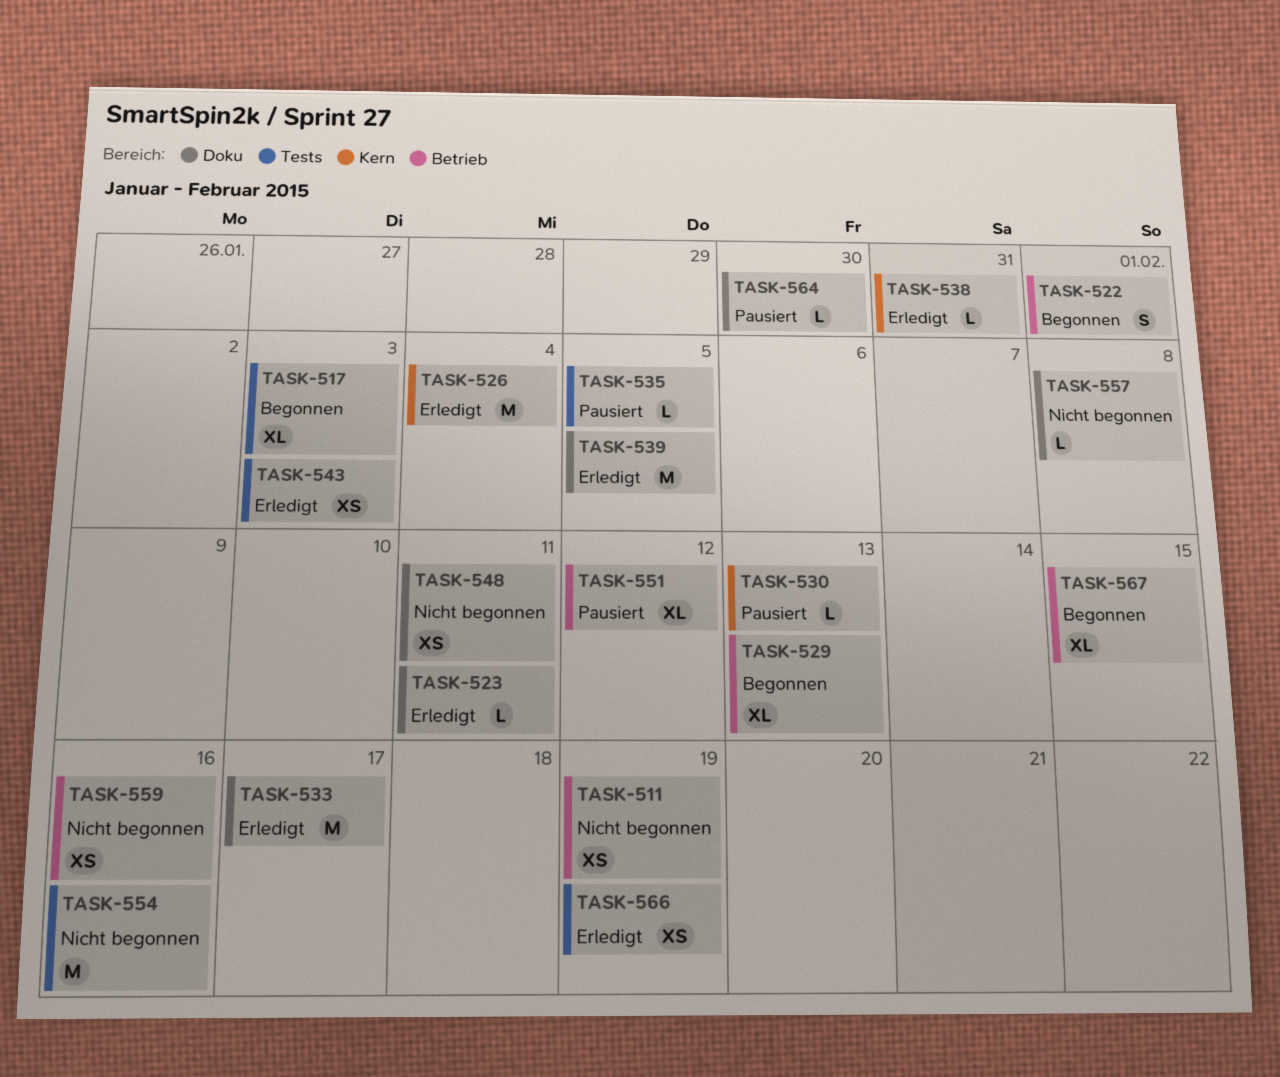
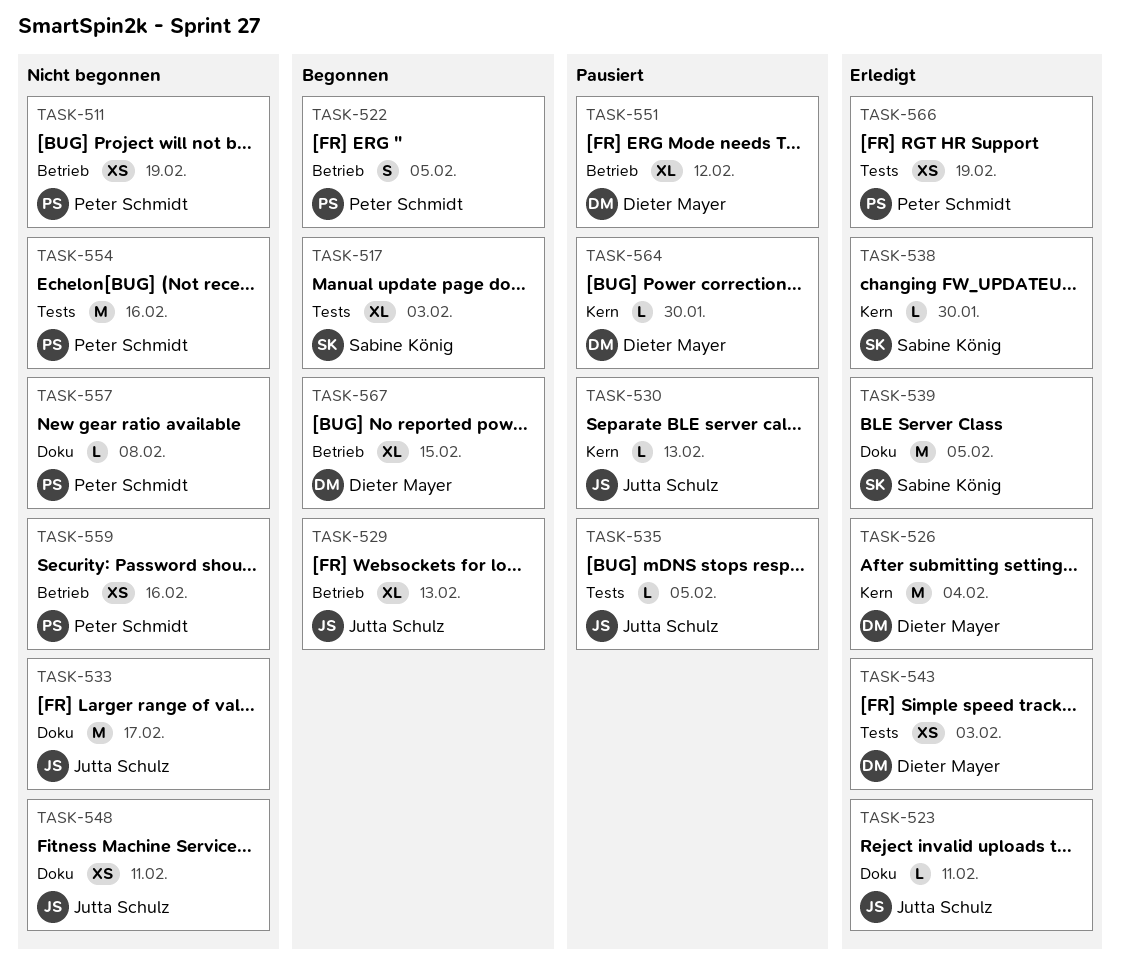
TASK-522, due: Feb 1 -> Feb 5
TASK-533, status: Erledigt -> Nicht begonnen
TASK-538, due: Jan 31 -> Jan 30
TASK-564, label: Doku -> Kern

